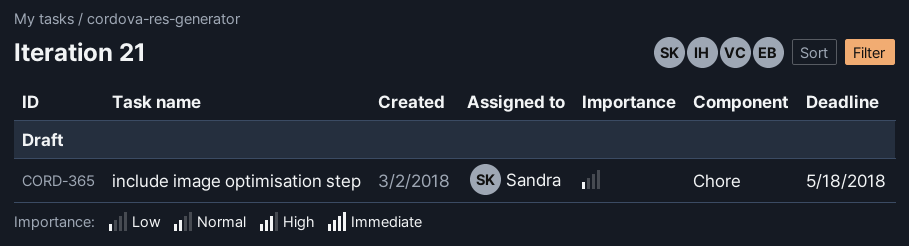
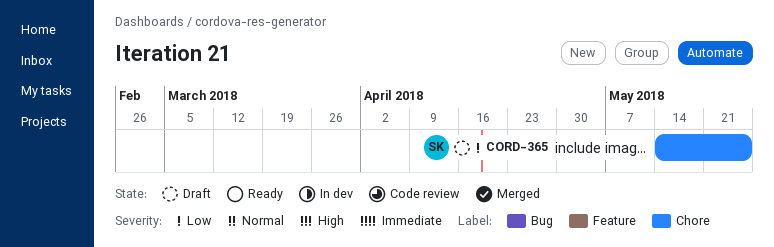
CORD-365, due: May 18 -> May 25

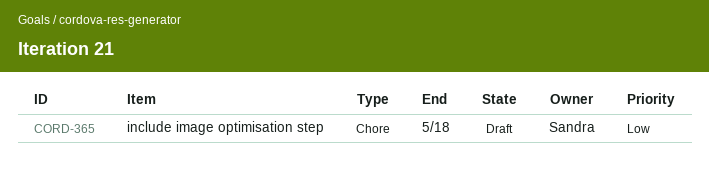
CORD-365, due: May 25 -> May 18

